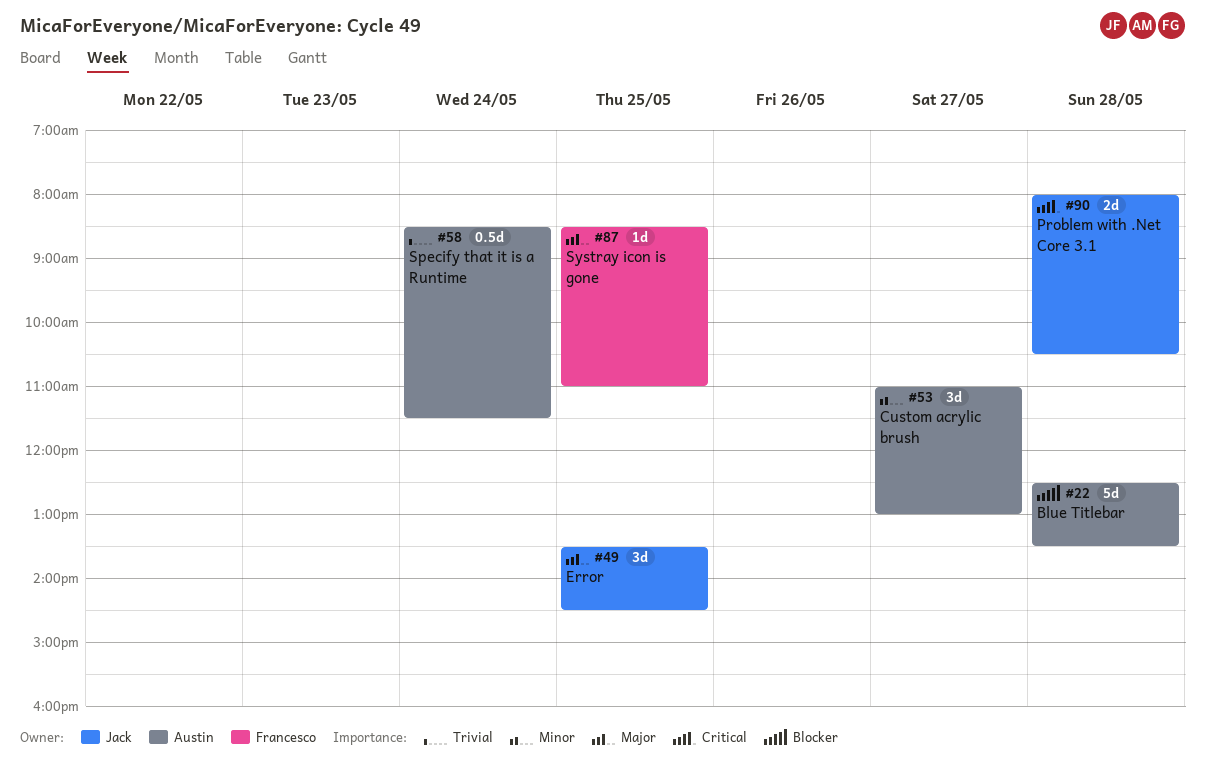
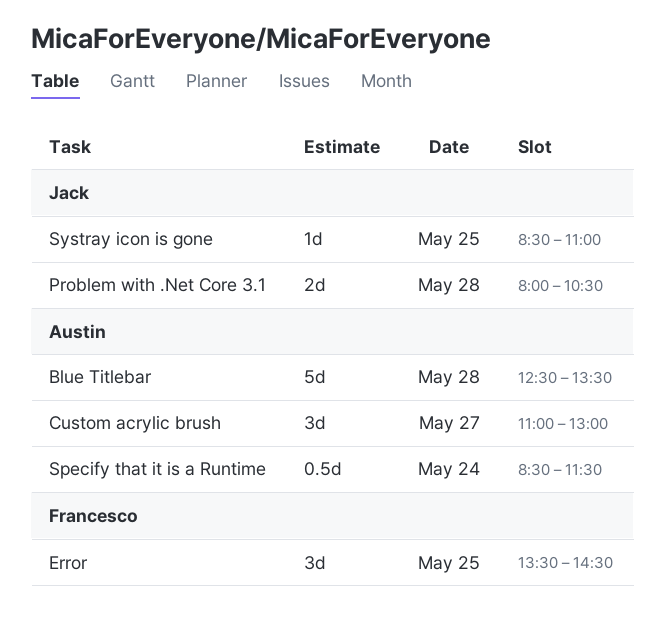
Error, owner: Jack -> Francesco
Systray icon is gone, owner: Francesco -> Jack

